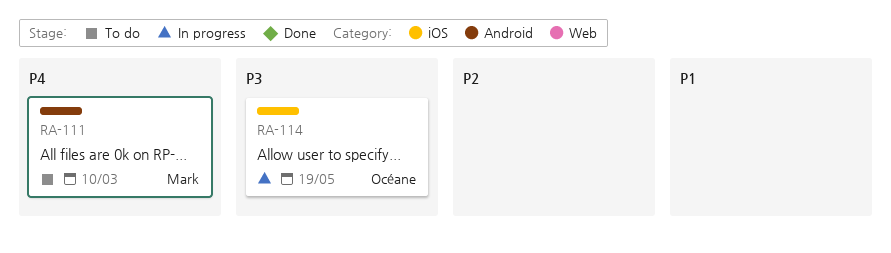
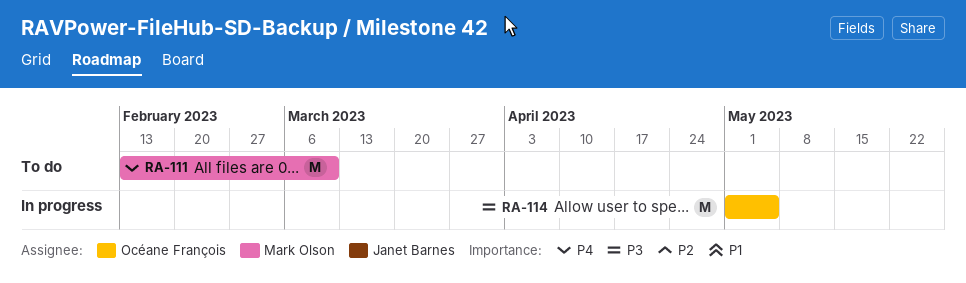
RA-114, due: May 19 -> May 5

